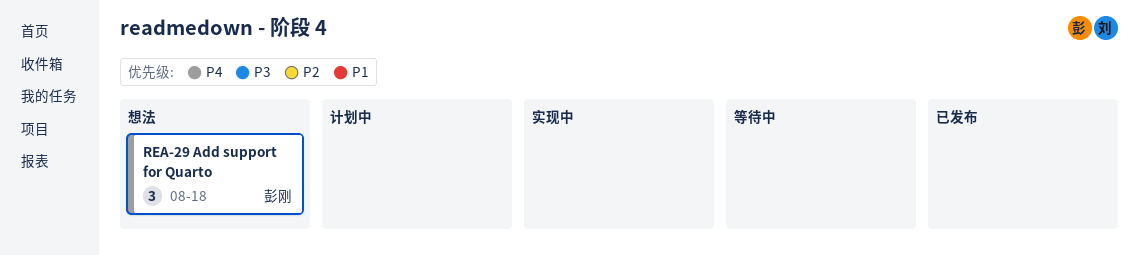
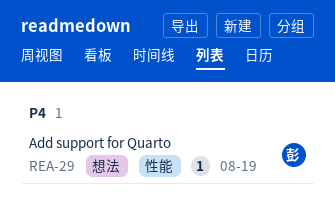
REA-29, estimate: 3 -> 1
REA-29, due: Aug 18 -> Aug 19

